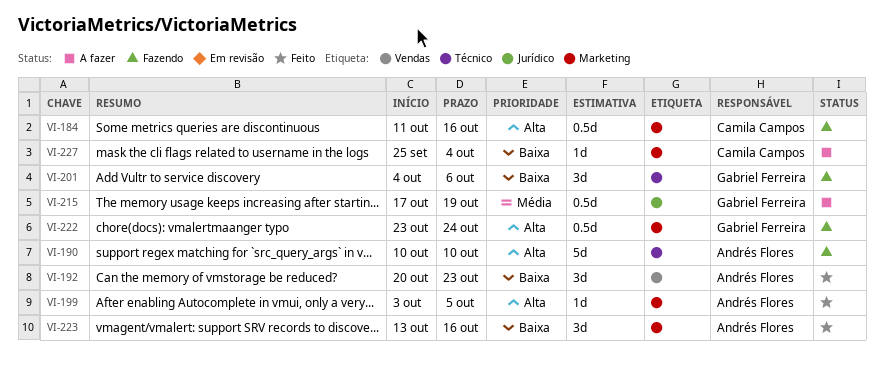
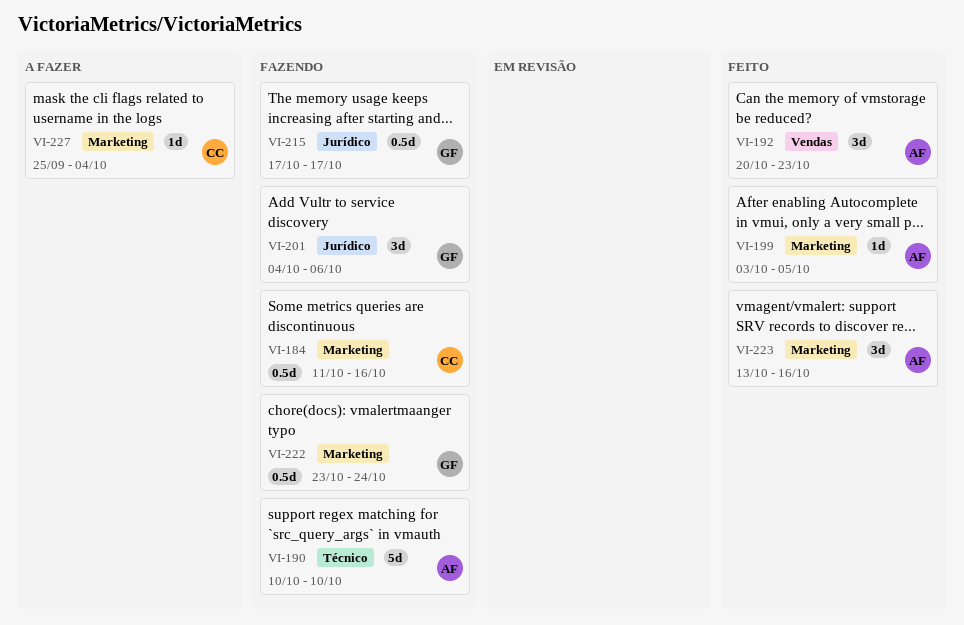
VI-201, label: Técnico -> Jurídico
VI-215, status: A fazer -> Fazendo
VI-215, due: Oct 19 -> Oct 17

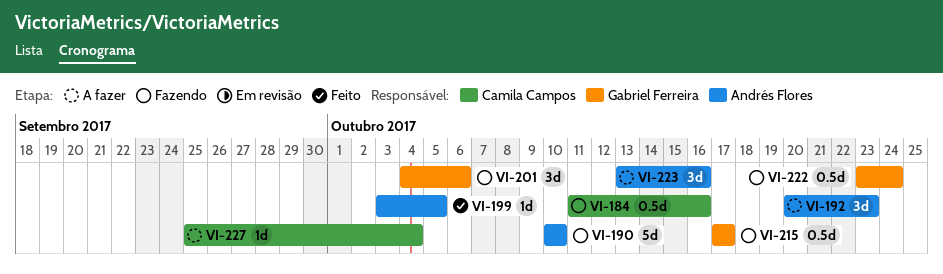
VI-192, status: Feito -> A fazer
VI-223, status: Feito -> A fazer

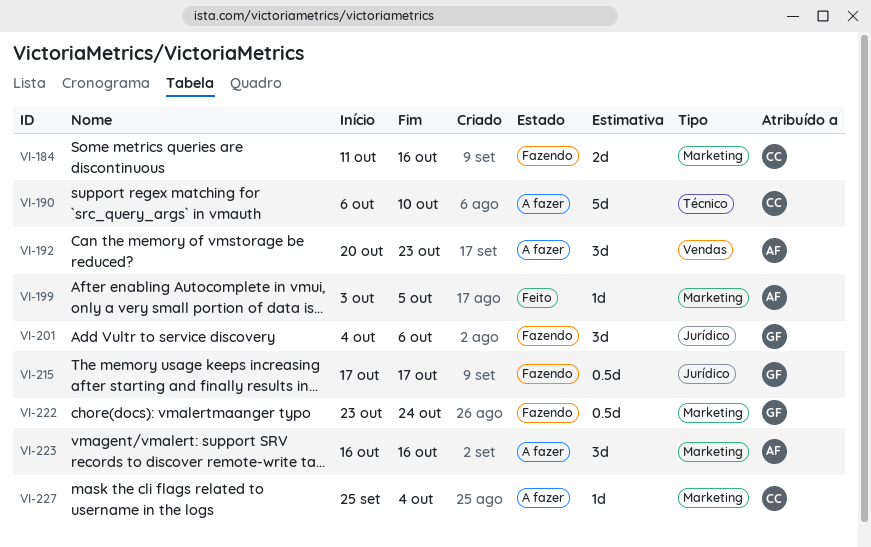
VI-184, estimate: 0.5d -> 2d
VI-190, status: Fazendo -> A fazer
VI-190, owner: Andrés Flores -> Camila Campos
VI-190, start: Oct 10 -> Oct 6
VI-223, start: Oct 13 -> Oct 16

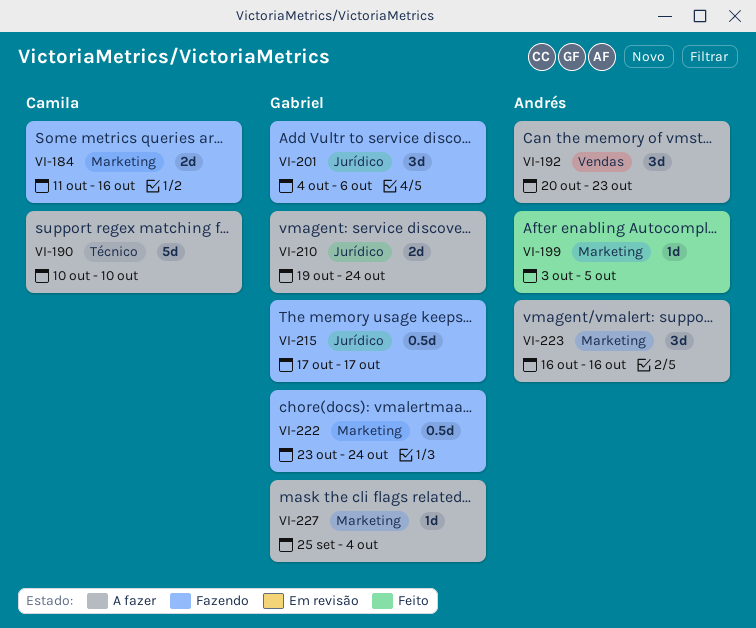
VI-190, start: Oct 6 -> Oct 10
VI-210: none -> present
VI-227, owner: Camila -> Gabriel

